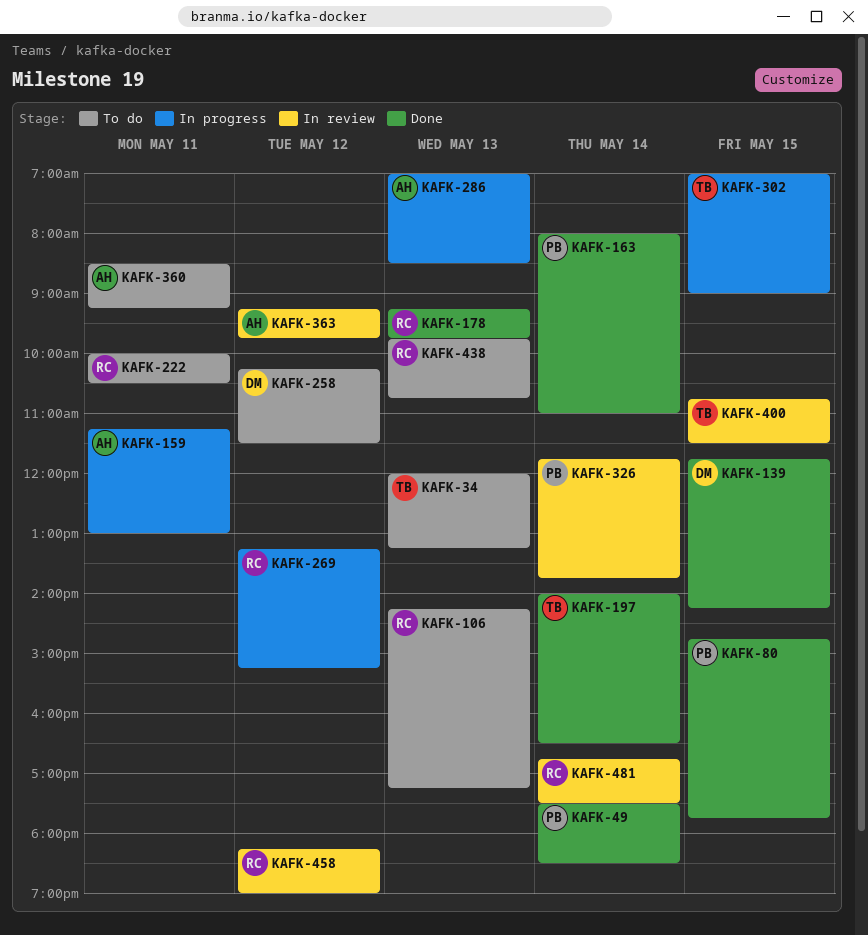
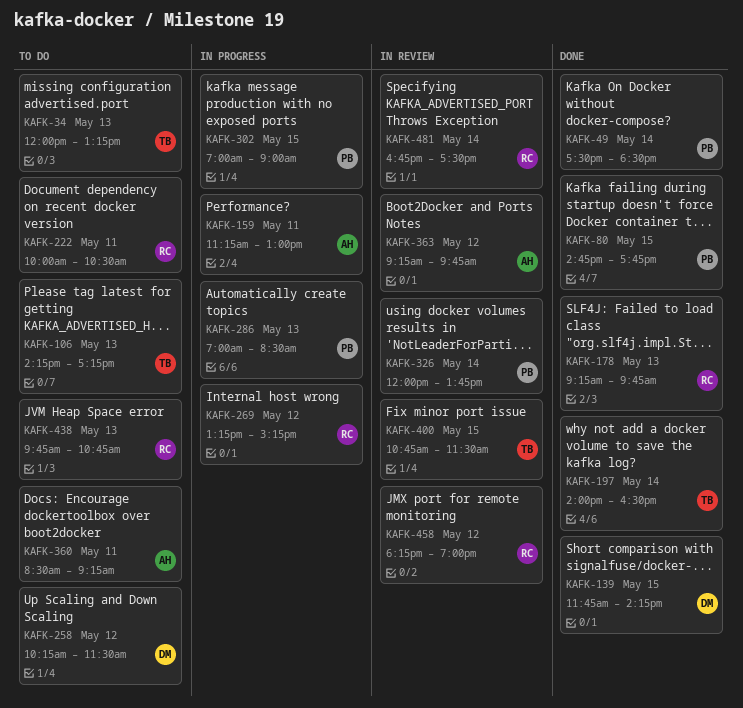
KAFK-106, owner: RC -> TB
KAFK-163: present -> none
KAFK-286, owner: AH -> PB
KAFK-302, owner: TB -> PB
KAFK-326, begins: 11:45 -> 12:00

